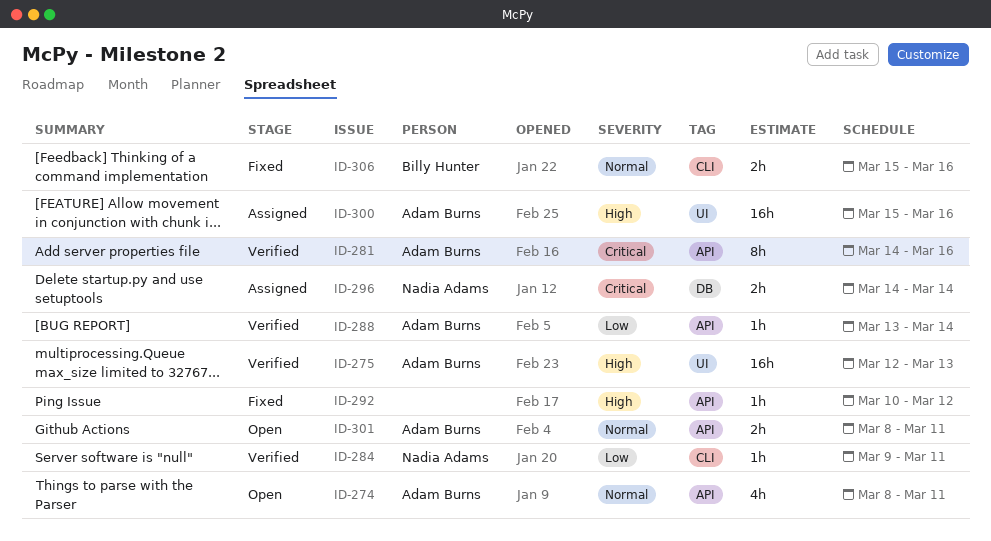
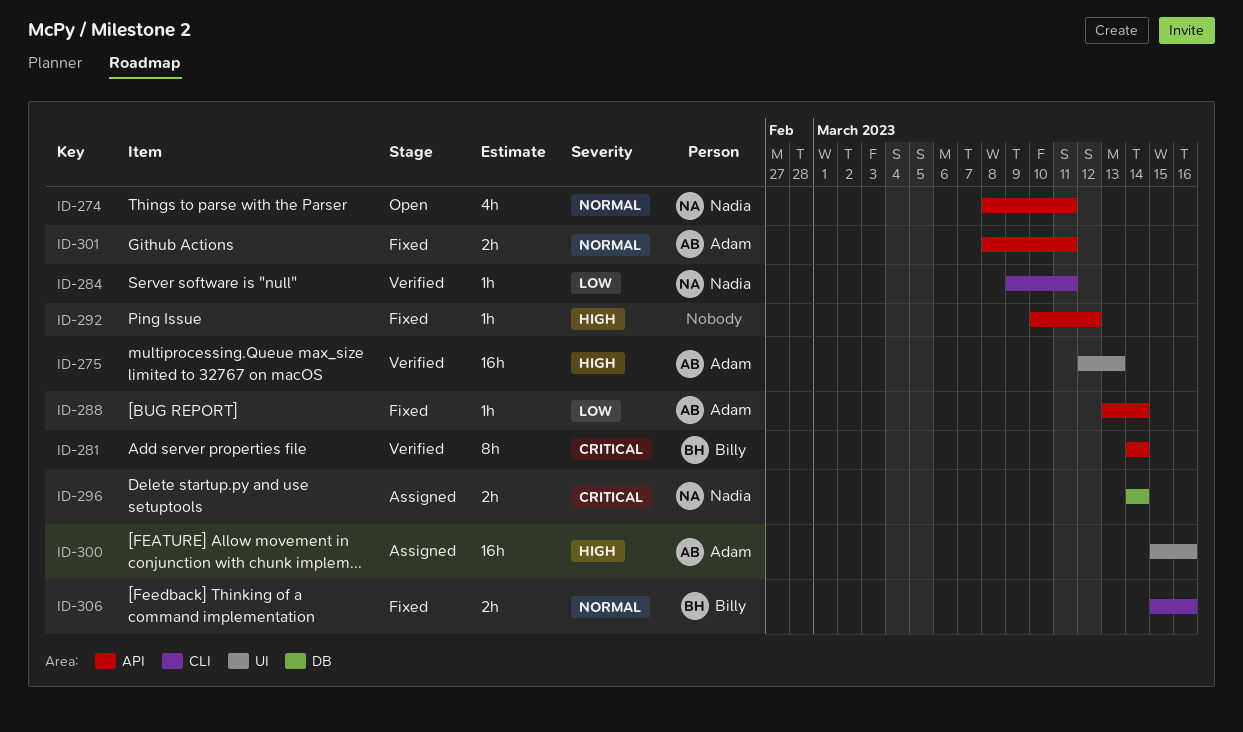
ID-274, owner: Adam Burns -> Nadia Adams
ID-281, owner: Adam Burns -> Billy Hunter
ID-281, due: Mar 16 -> Mar 14
ID-288, status: Verified -> Fixed
ID-301, status: Open -> Fixed

